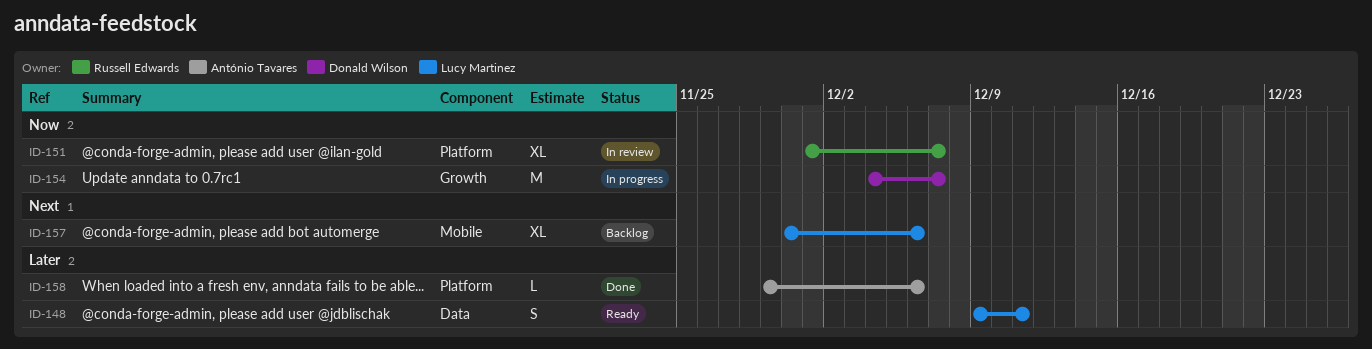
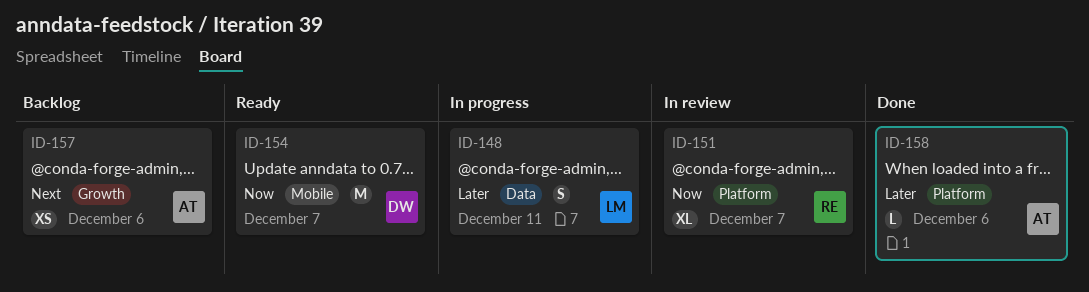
ID-148, status: Ready -> In progress
ID-154, status: In progress -> Ready
ID-154, label: Growth -> Mobile
ID-157, owner: Lucy Martinez -> António Tavares
ID-157, label: Mobile -> Growth
ID-157, estimate: XL -> XS

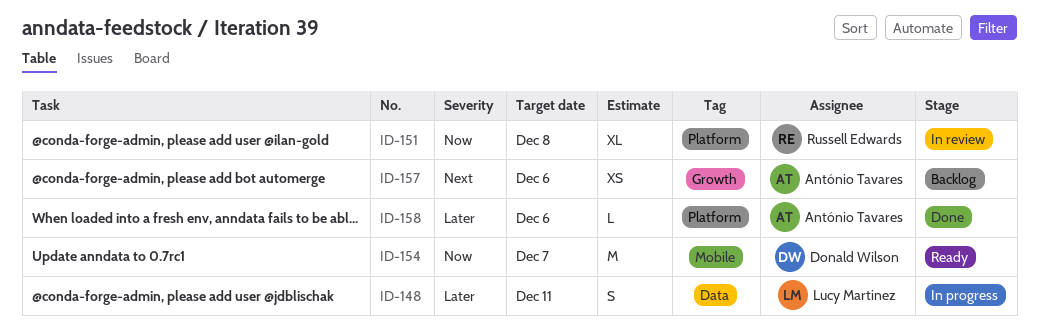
ID-151, due: Dec 7 -> Dec 8

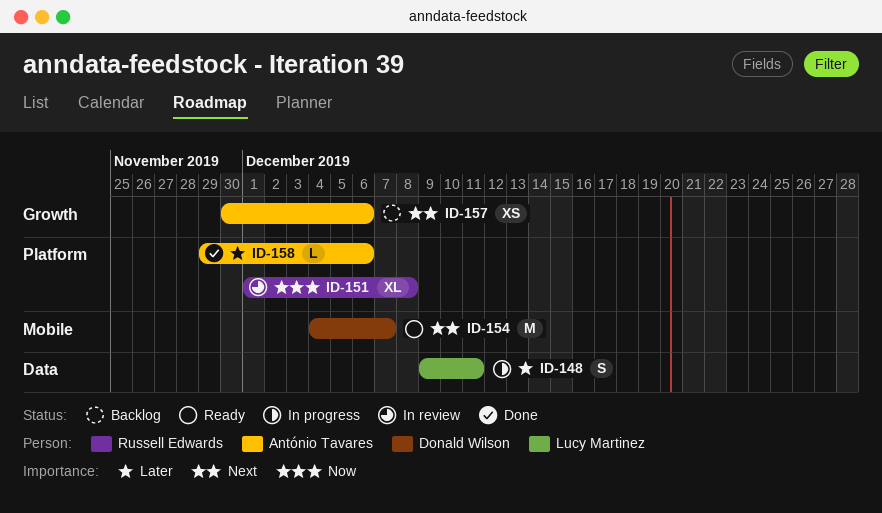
ID-154, priority: Now -> Next

